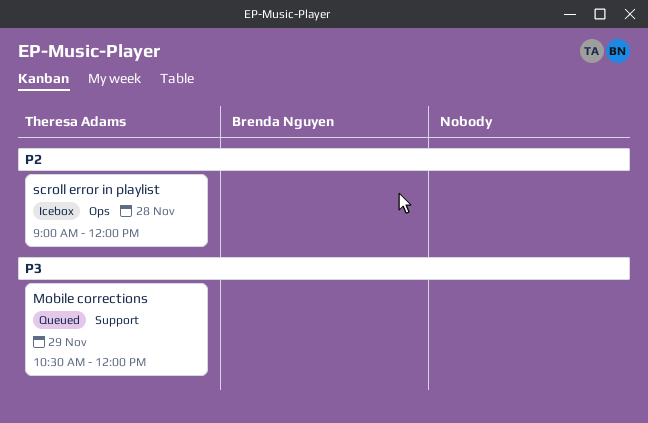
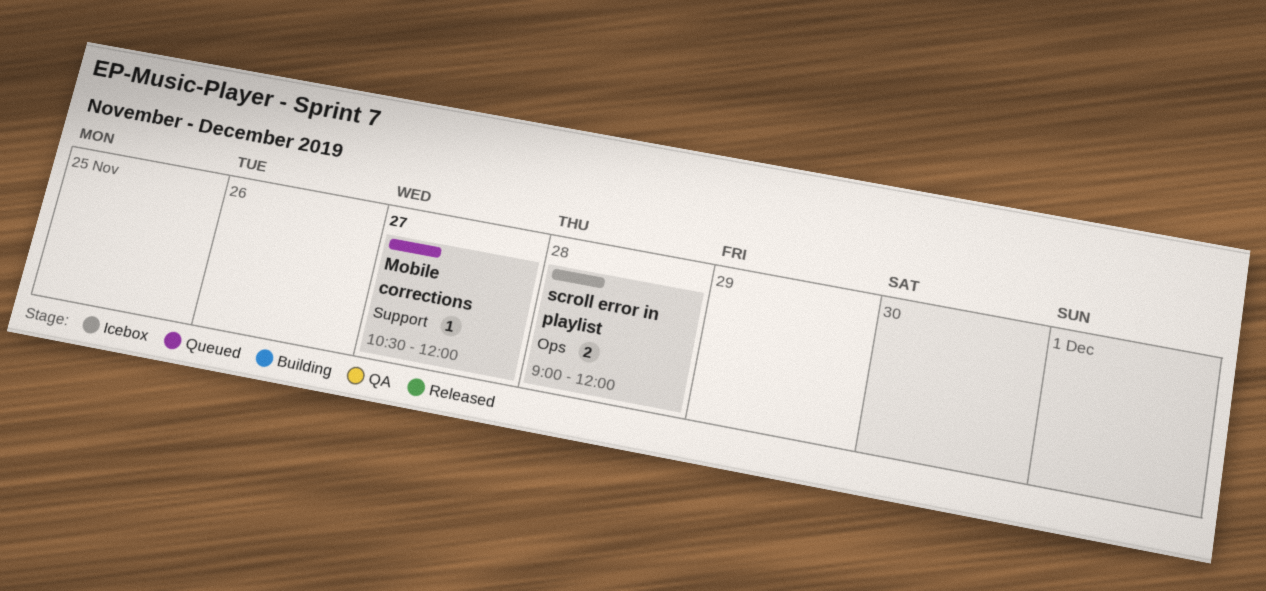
Mobile corrections, day: Nov 29 -> Nov 27

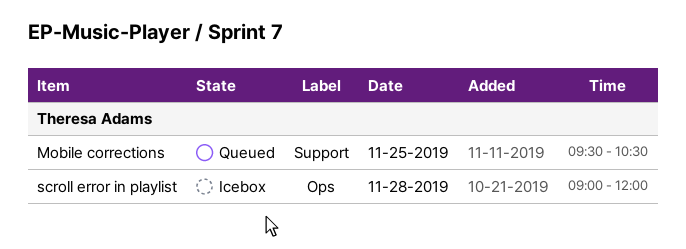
Mobile corrections, day: Nov 27 -> Nov 25
Mobile corrections, begins: 10:30 -> 09:30
Mobile corrections, ends: 12:00 -> 10:30

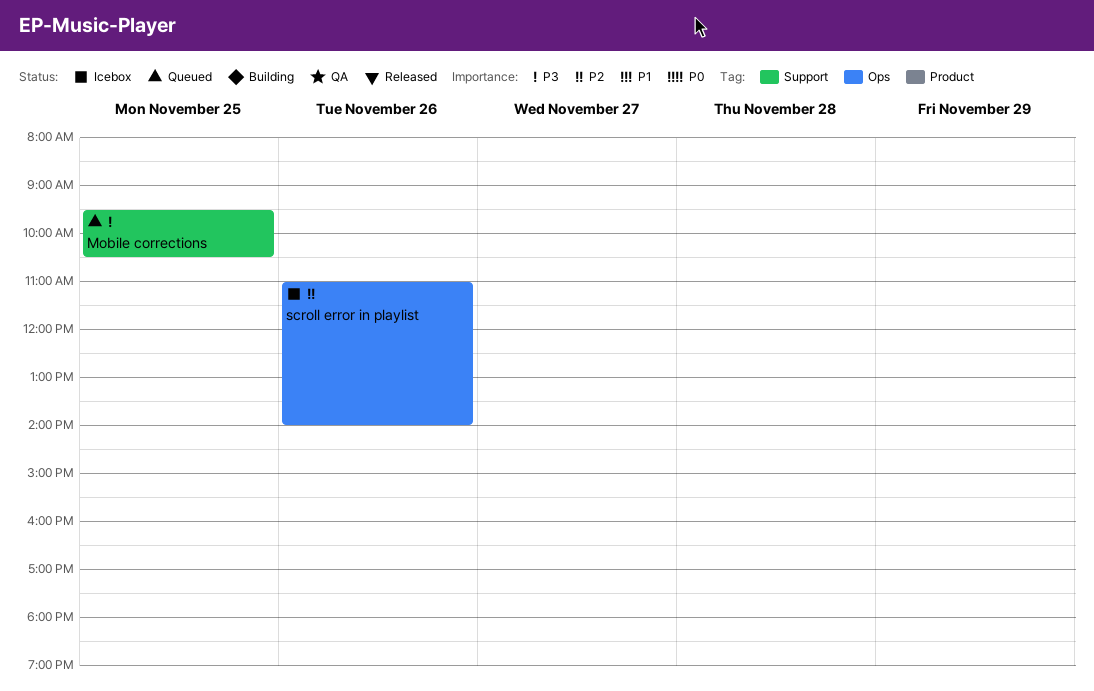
scroll error in playlist, day: Nov 28 -> Nov 26
scroll error in playlist, begins: 09:00 -> 11:00
scroll error in playlist, ends: 12:00 -> 14:00

